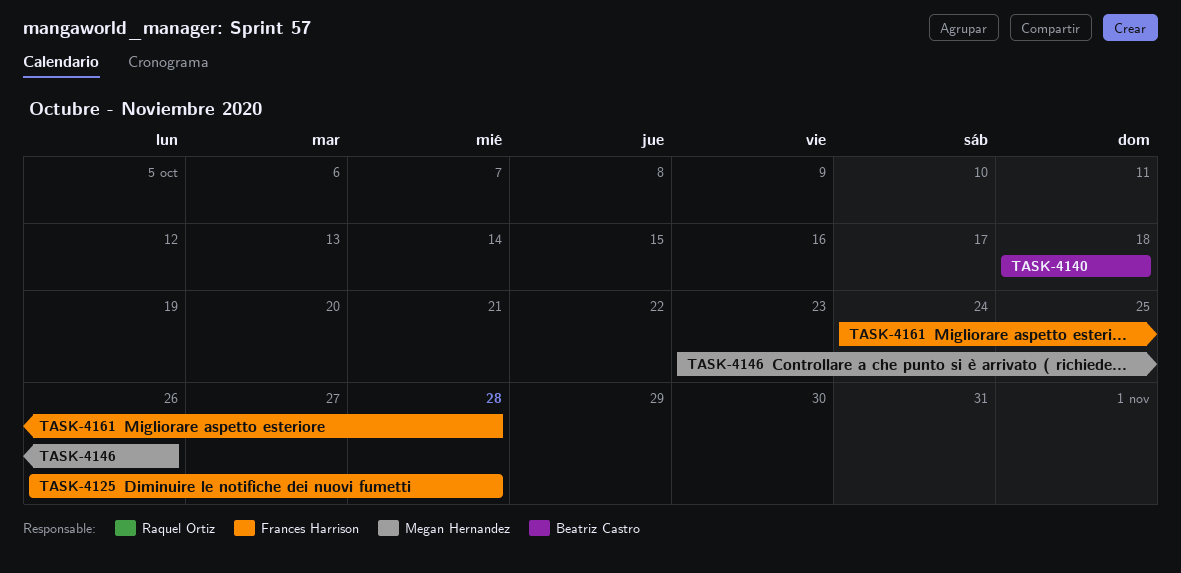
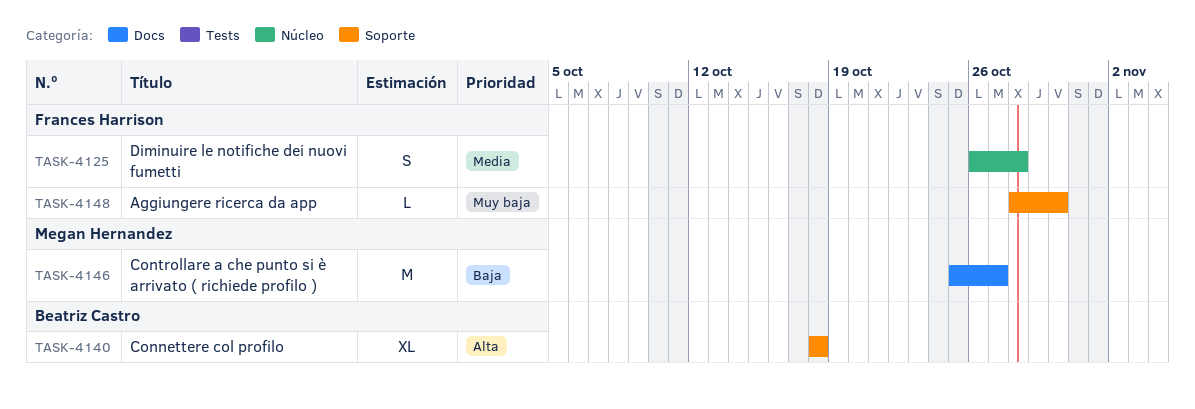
TASK-4146, start: Oct 23 -> Oct 25
TASK-4146, due: Oct 26 -> Oct 27
TASK-4148: none -> present
TASK-4161: present -> none

